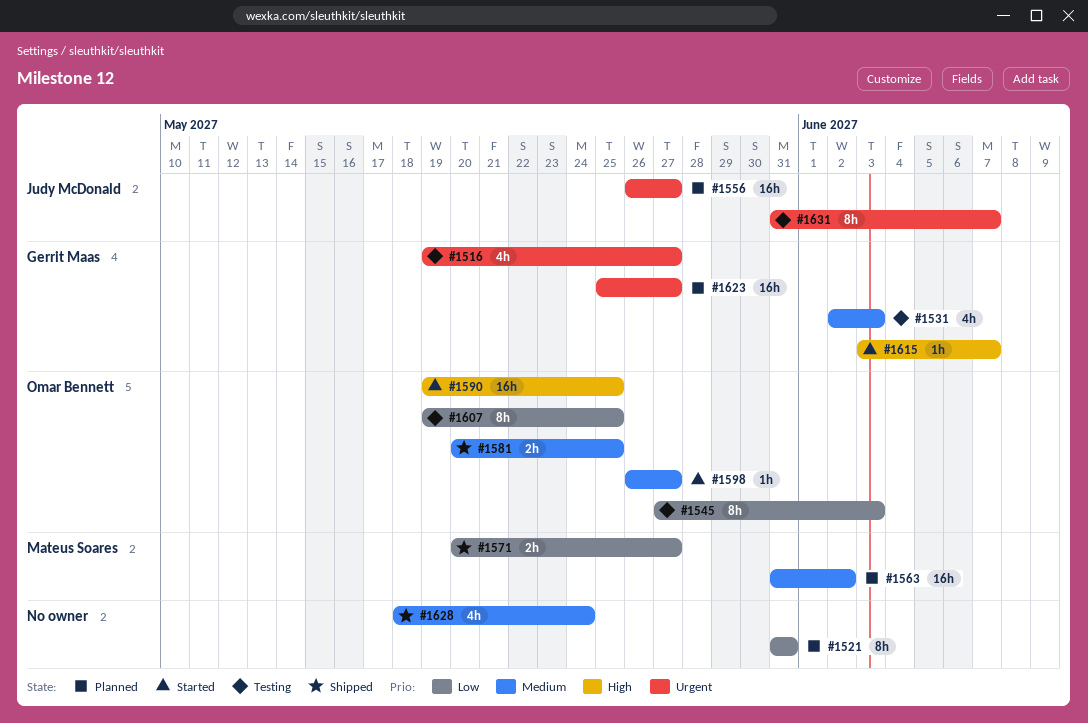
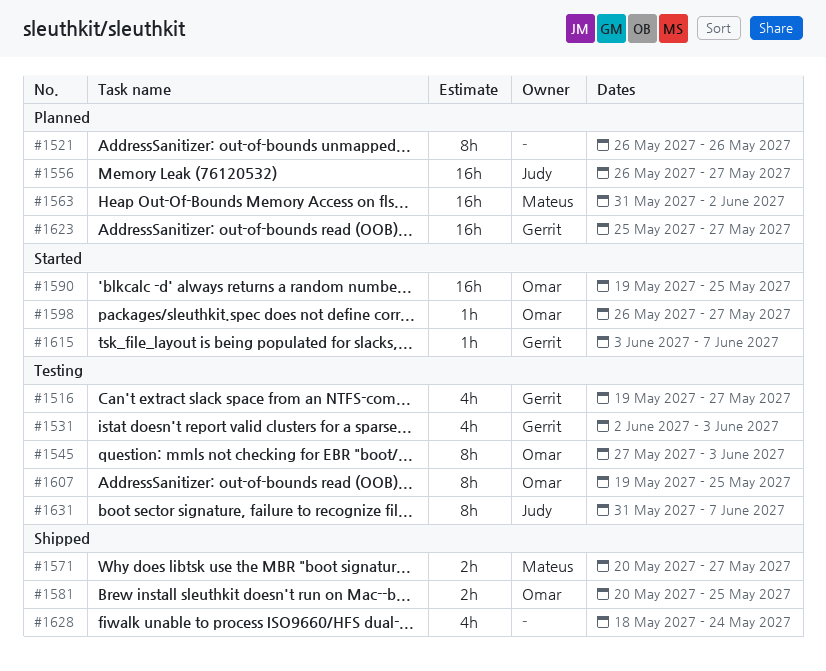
#1521, start: May 31 -> May 26
#1521, due: May 31 -> May 26

